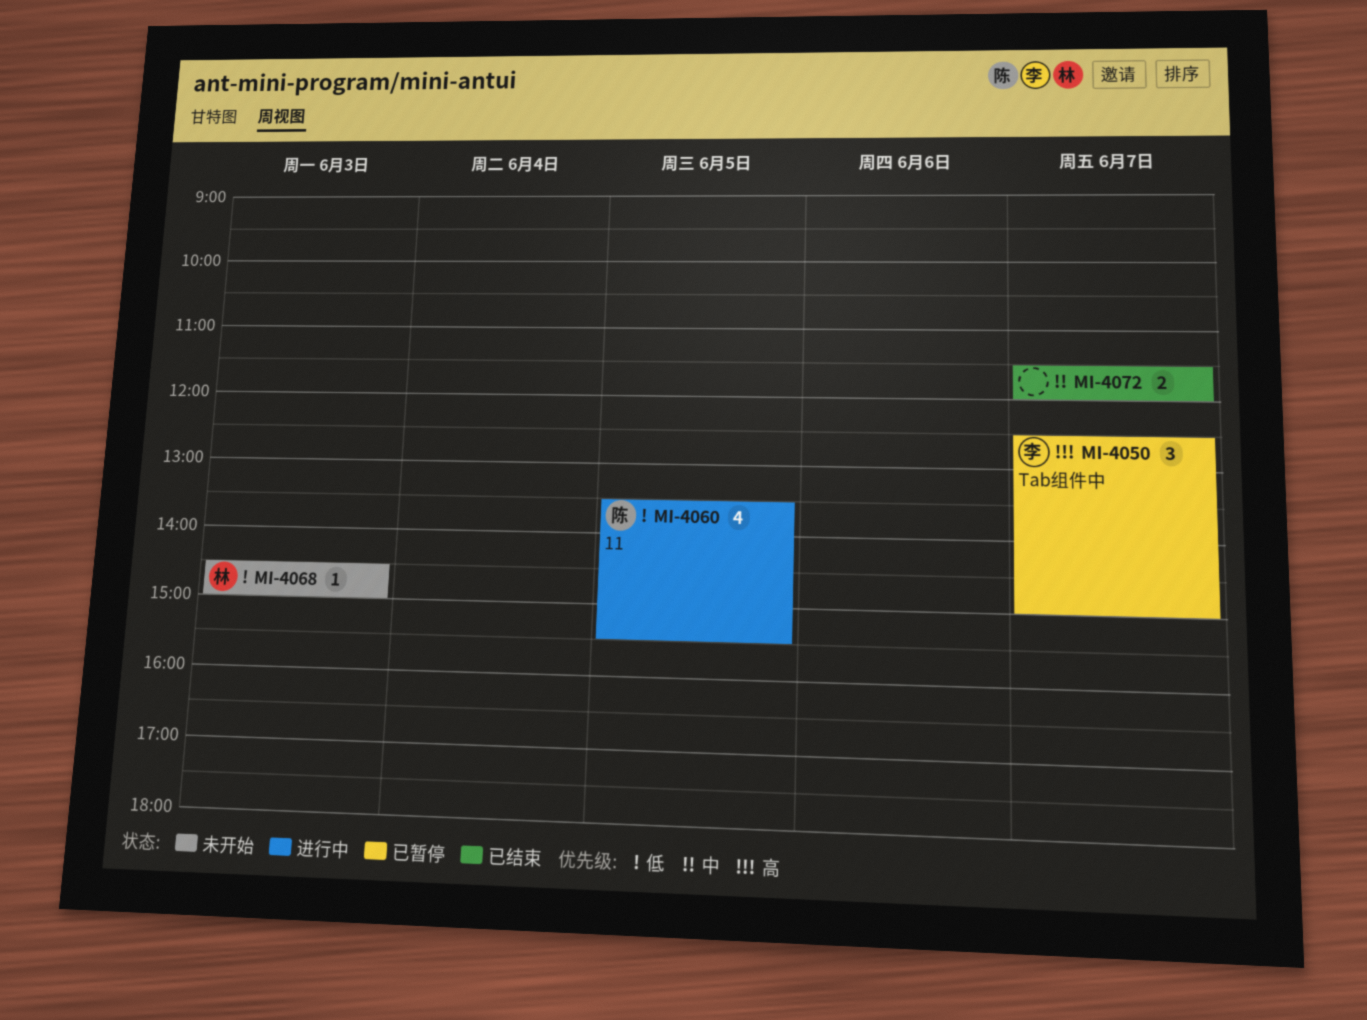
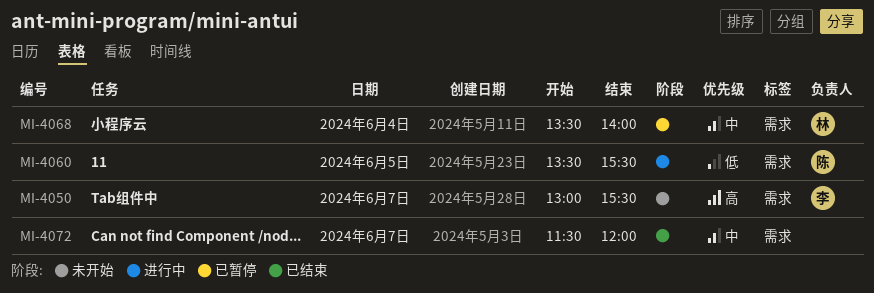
MI-4050, status: 已暂停 -> 未开始
MI-4050, begins: 12:30 -> 13:00
MI-4050, ends: 15:00 -> 15:30
MI-4068, status: 未开始 -> 已暂停
MI-4068, priority: 低 -> 中
MI-4068, day: Jun 3 -> Jun 4
MI-4068, begins: 14:30 -> 13:30
MI-4068, ends: 15:00 -> 14:00

